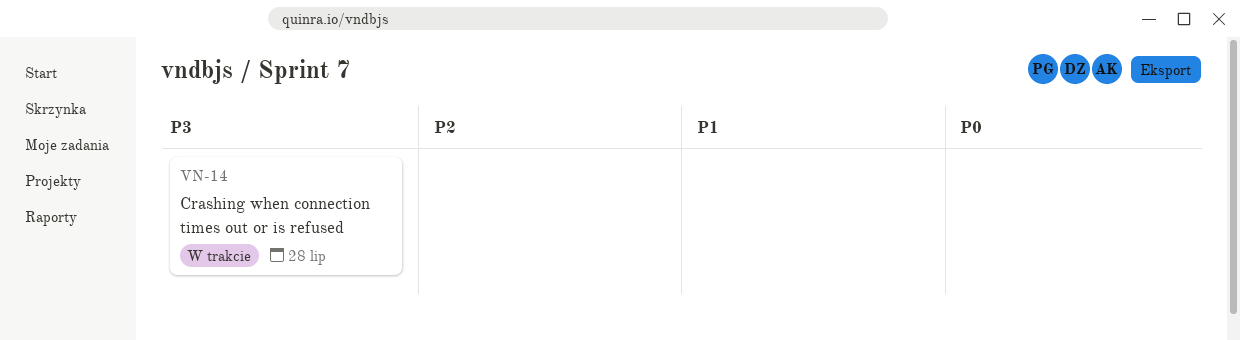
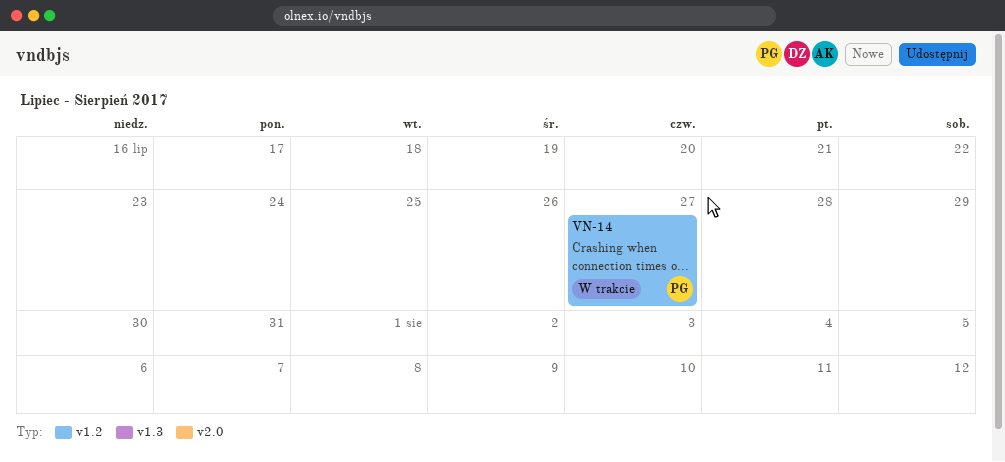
VN-14, due: Jul 28 -> Jul 27

